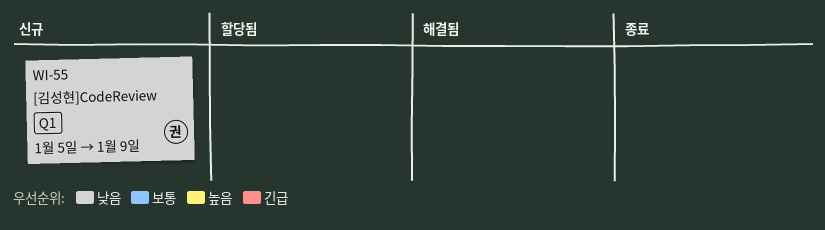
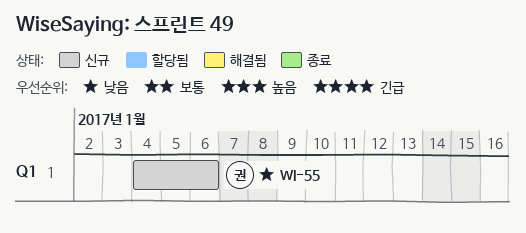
WI-55, start: Jan 5 -> Jan 4
WI-55, due: Jan 9 -> Jan 6

